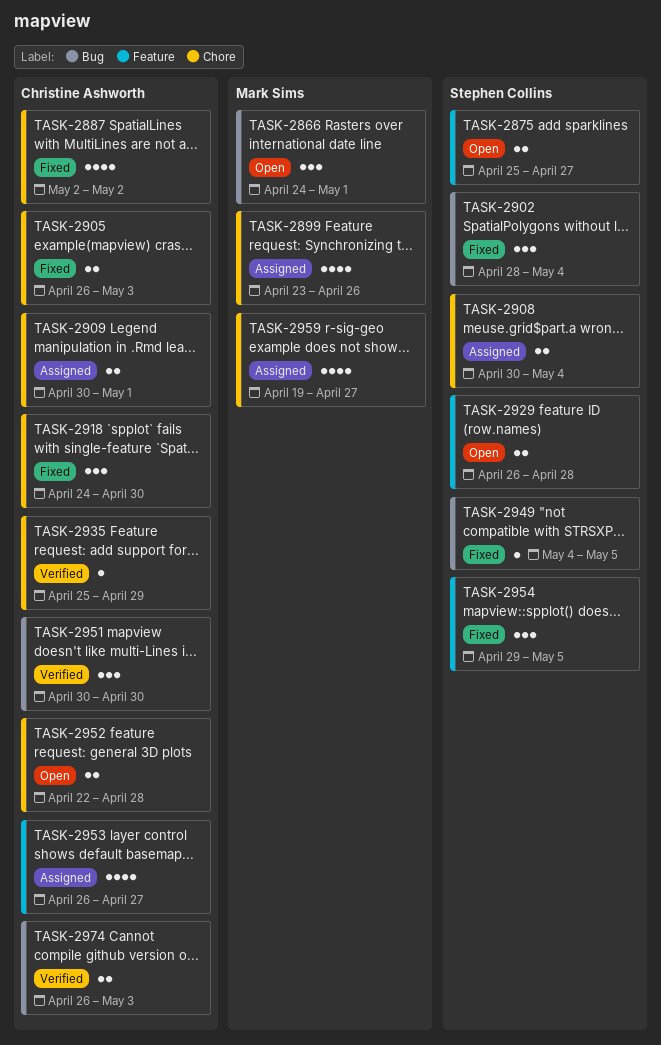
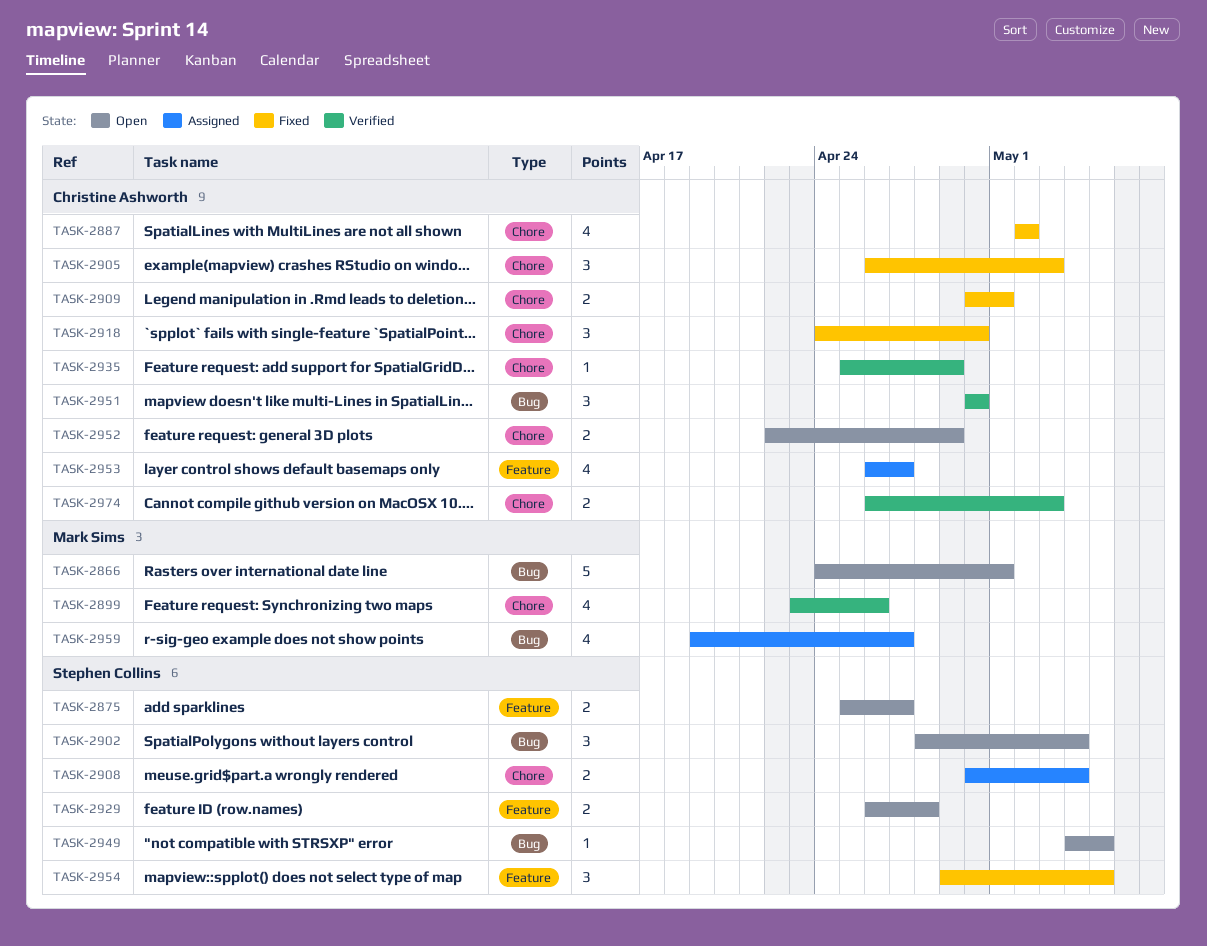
TASK-2866, estimate: 3 -> 5
TASK-2899, status: Assigned -> Verified
TASK-2902, status: Fixed -> Open
TASK-2905, estimate: 2 -> 3
TASK-2909, status: Assigned -> Fixed
TASK-2949, status: Fixed -> Open
TASK-2952, due: Apr 28 -> Apr 29
TASK-2959, label: Chore -> Bug
TASK-2974, label: Bug -> Chore

